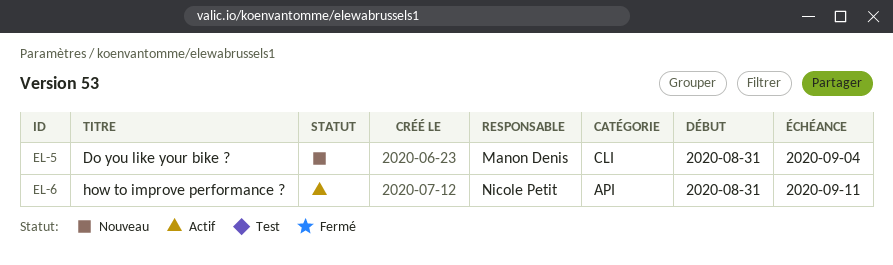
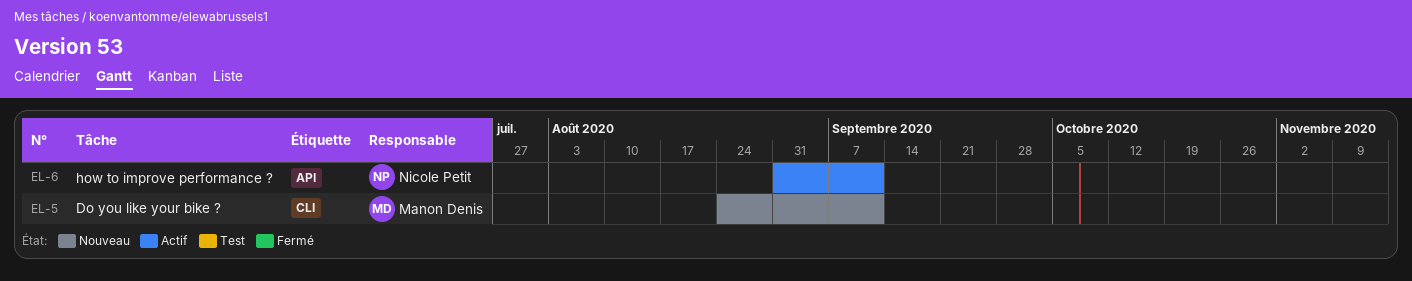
EL-5, start: Aug 31 -> Aug 24
EL-5, due: Sep 4 -> Sep 11

